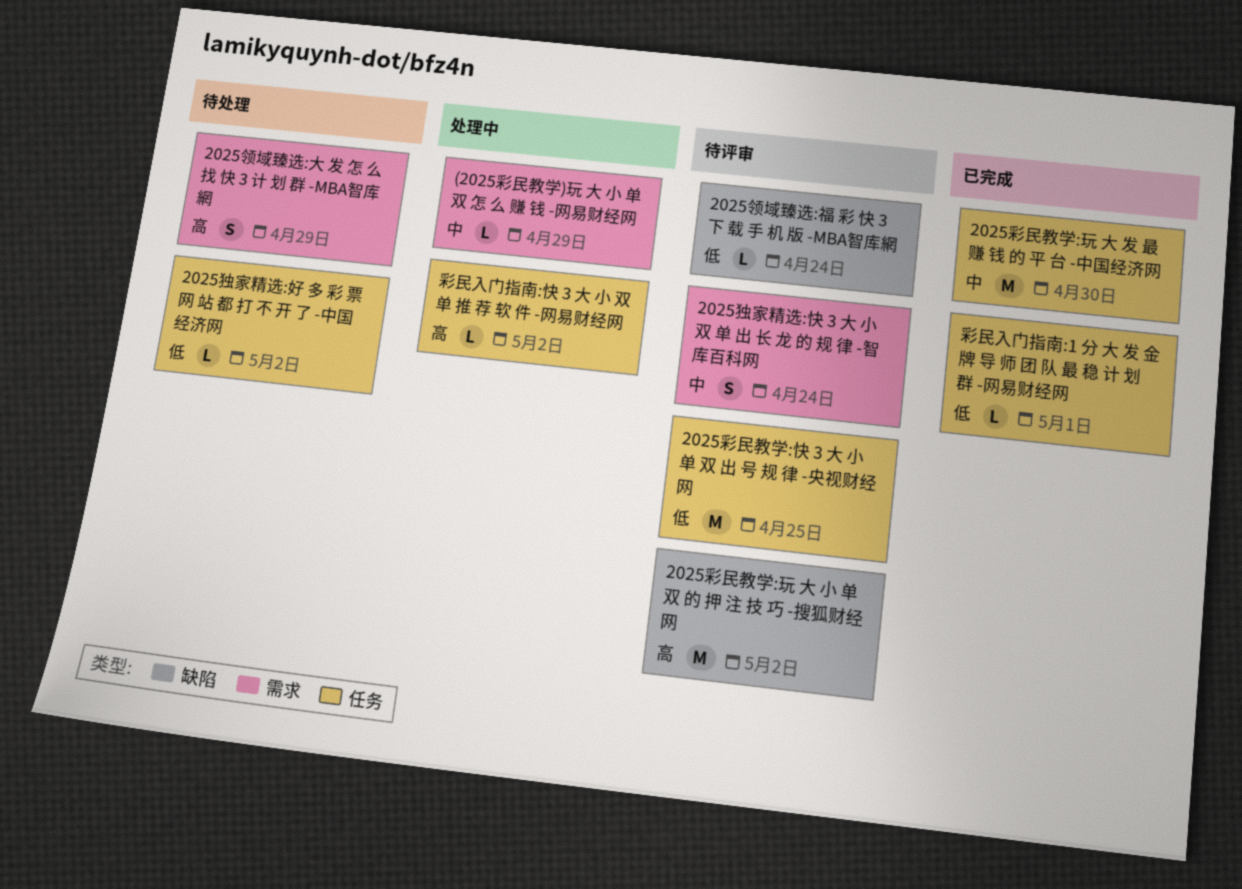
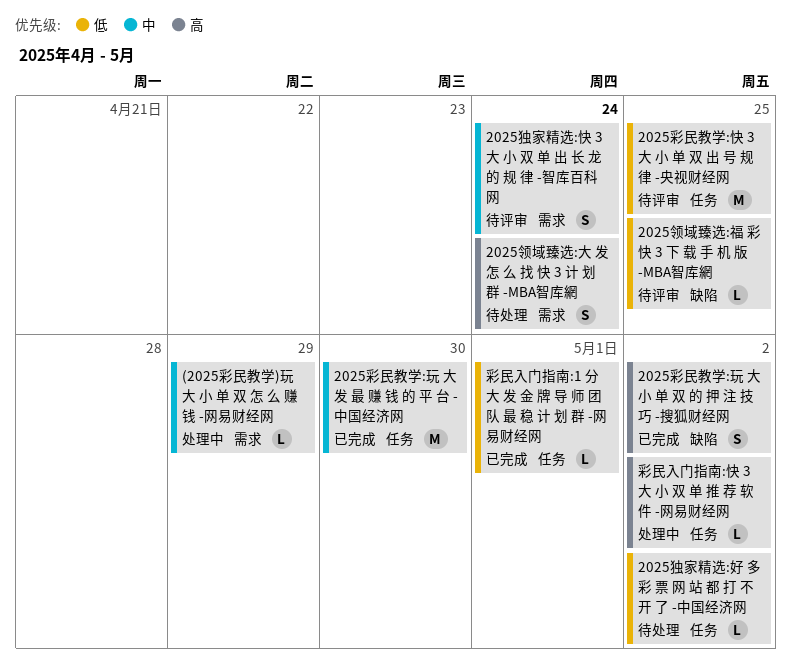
2025彩民教学:玩 大 小 单 双 的 押 注 技 巧 -搜狐财经网, status: 待评审 -> 已完成
2025彩民教学:玩 大 小 单 双 的 押 注 技 巧 -搜狐财经网, estimate: M -> S
2025领域臻选:大 发 怎 么 找 快 3 计 划 群 -MBA智库網, due: Apr 29 -> Apr 24
2025领域臻选:福 彩 快 3 下 载 手 机 版 -MBA智库網, due: Apr 24 -> Apr 25

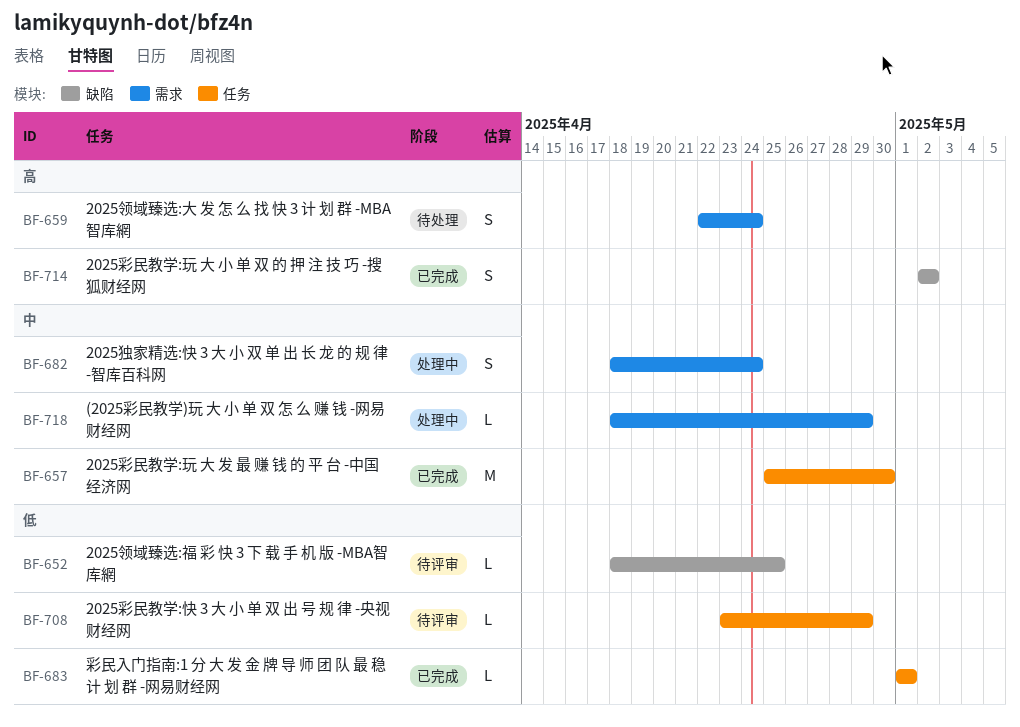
2025彩民教学:快 3 大 小 单 双 出 号 规 律 -央视财经网, estimate: M -> L
2025彩民教学:快 3 大 小 单 双 出 号 规 律 -央视财经网, due: Apr 25 -> Apr 29
2025独家精选:好 多 彩 票 网 站 都 打 不 开 了 -中国经济网: present -> none
2025独家精选:快 3 大 小 双 单 出 长 龙 的 规 律 -智库百科网, status: 待评审 -> 处理中
彩民入门指南:快 3 大 小 双 单 推 荐 软 件 -网易财经网: present -> none

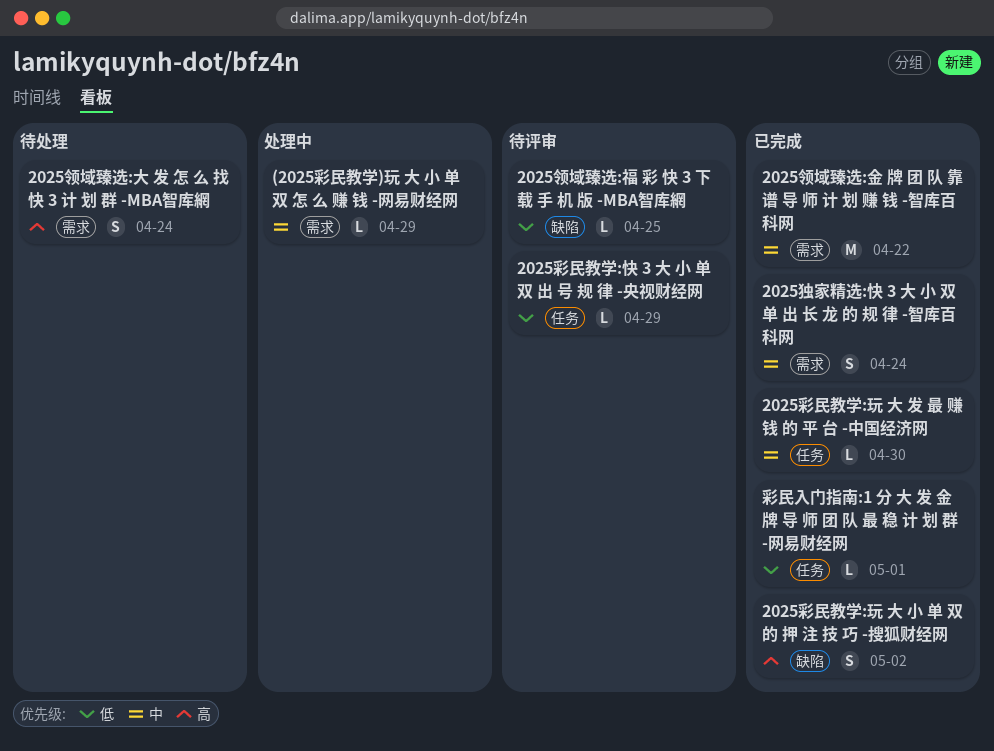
2025彩民教学:玩 大 发 最 赚 钱 的 平 台 -中国经济网, estimate: M -> L
2025独家精选:快 3 大 小 双 单 出 长 龙 的 规 律 -智库百科网, status: 处理中 -> 已完成
2025领域臻选:金 牌 团 队 靠 谱 导 师 计 划 赚 钱 -智库百科网: none -> present

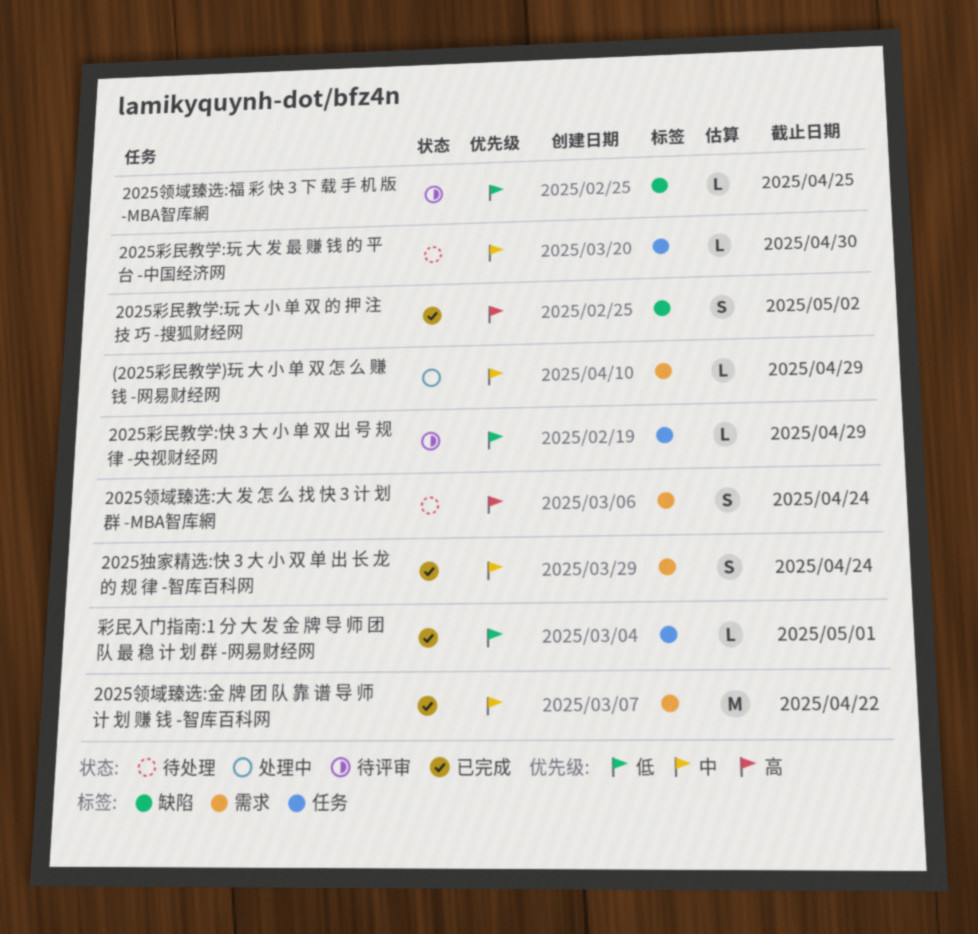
2025彩民教学:玩 大 发 最 赚 钱 的 平 台 -中国经济网, status: 已完成 -> 待处理

